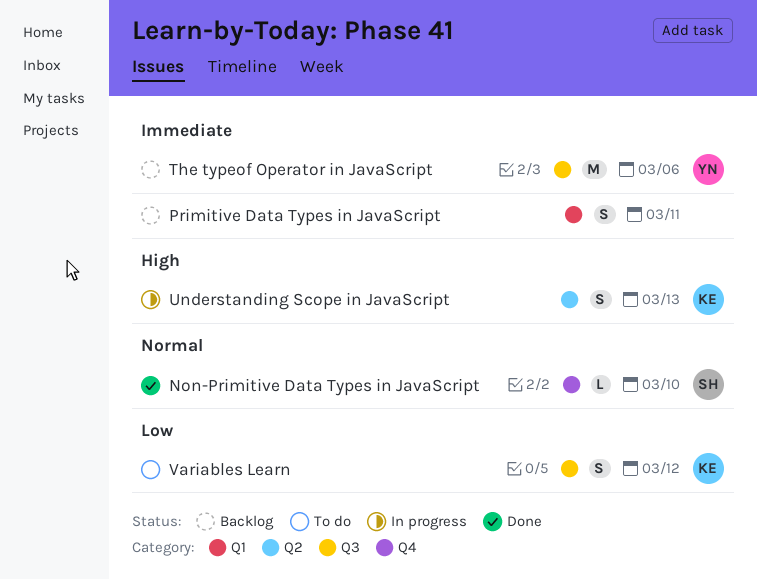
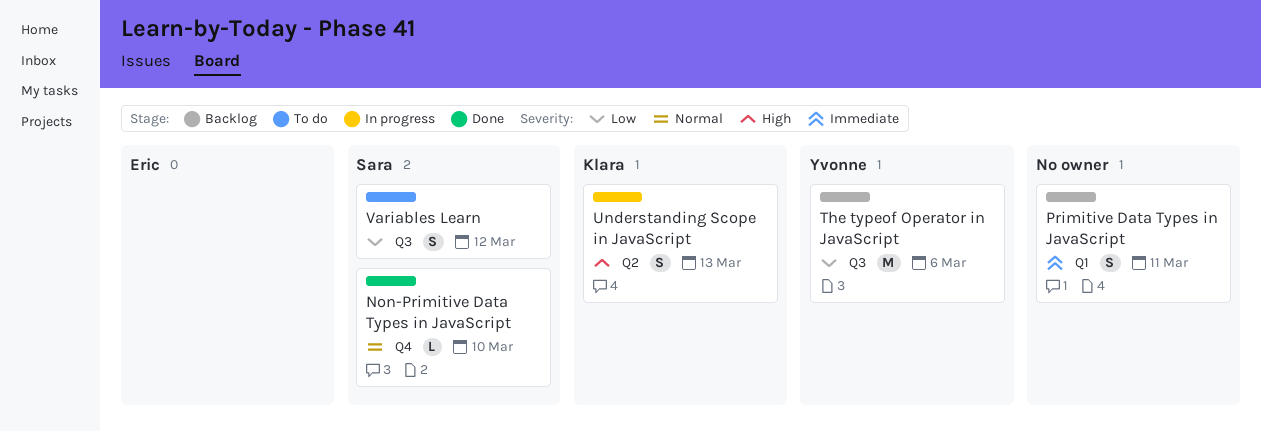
The typeof Operator in JavaScript, priority: Immediate -> Low
Variables Learn, owner: Klara -> Sara

